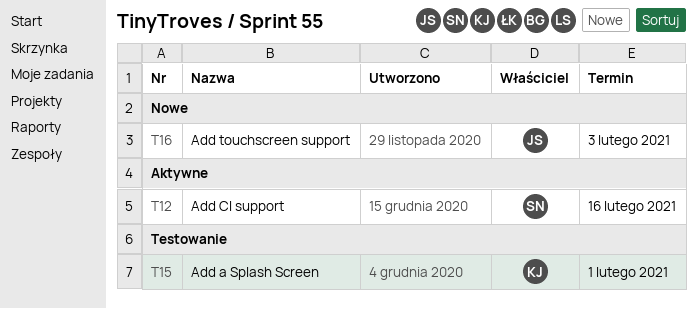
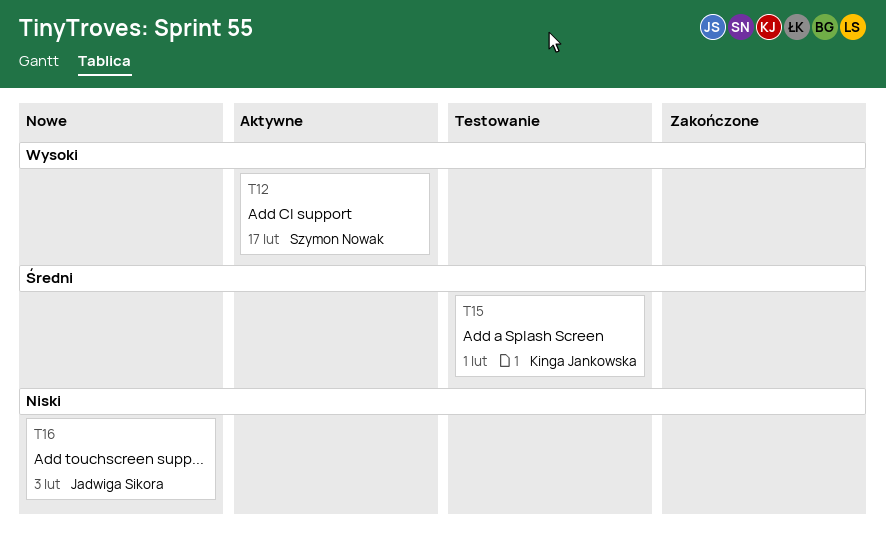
T12, due: Feb 16 -> Feb 17

